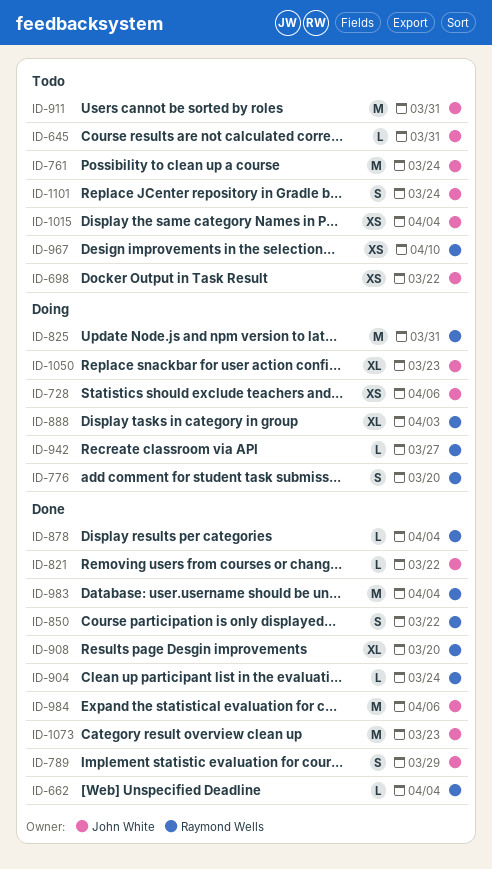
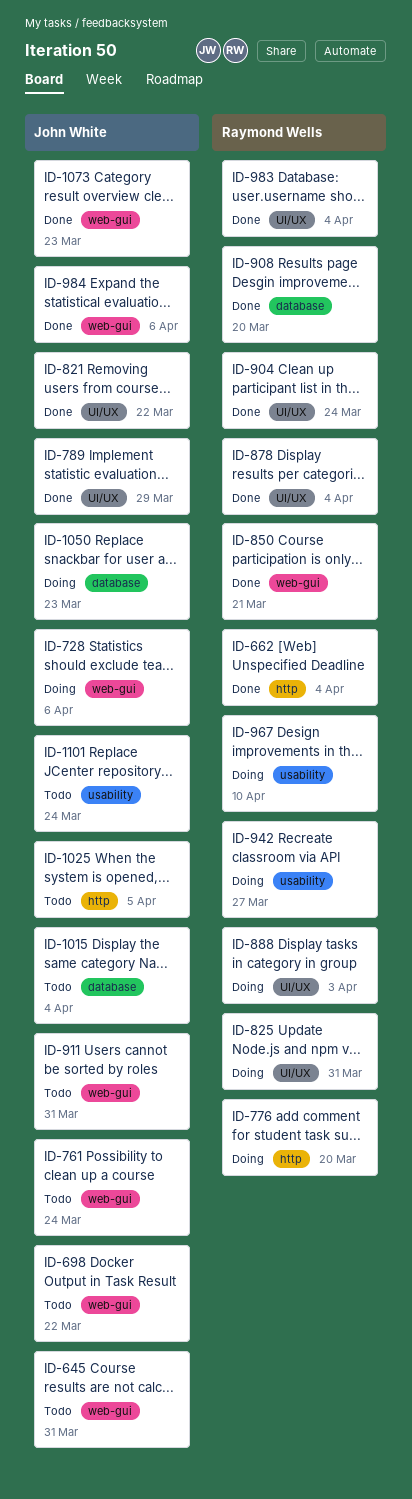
ID-850, due: Mar 22 -> Mar 21
ID-967, status: Todo -> Doing
ID-1025: none -> present

